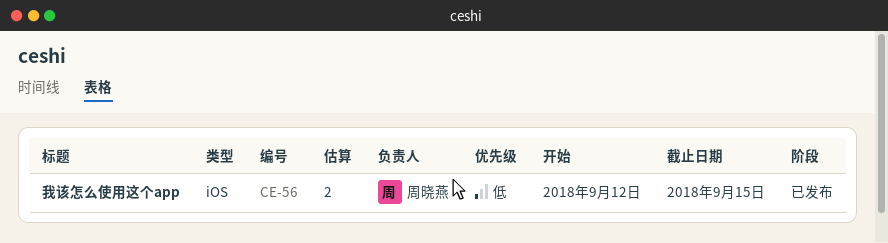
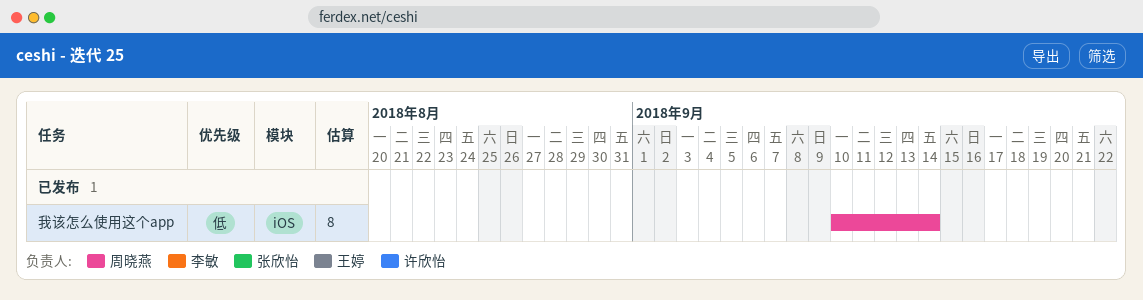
我该怎么使用这个app, estimate: 2 -> 8
我该怎么使用这个app, start: Sep 12 -> Sep 10
我该怎么使用这个app, due: Sep 15 -> Sep 14

